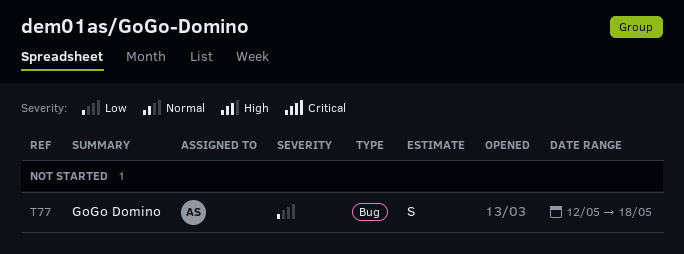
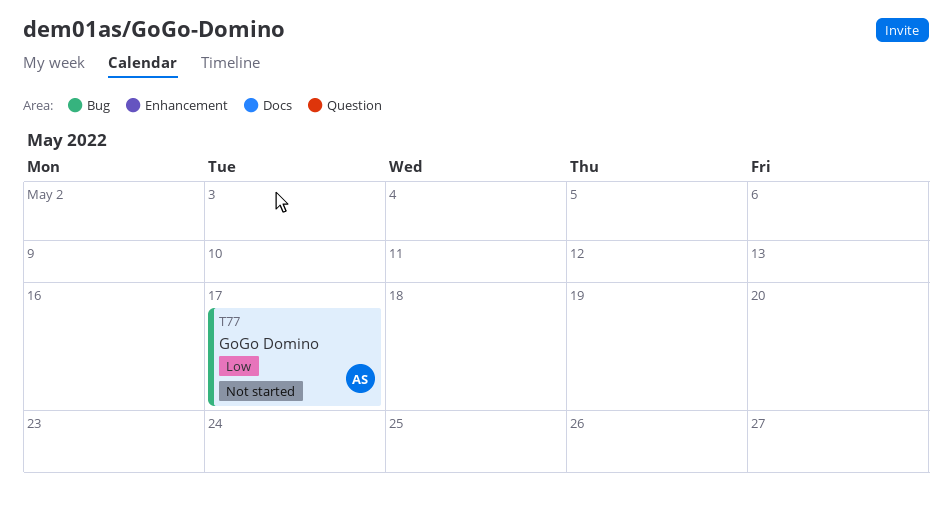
T77, due: May 18 -> May 17

